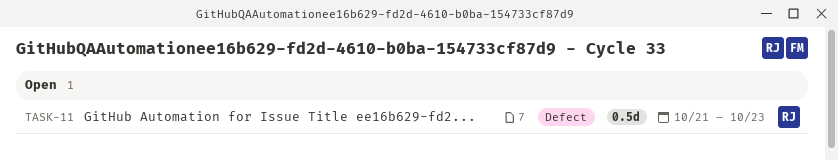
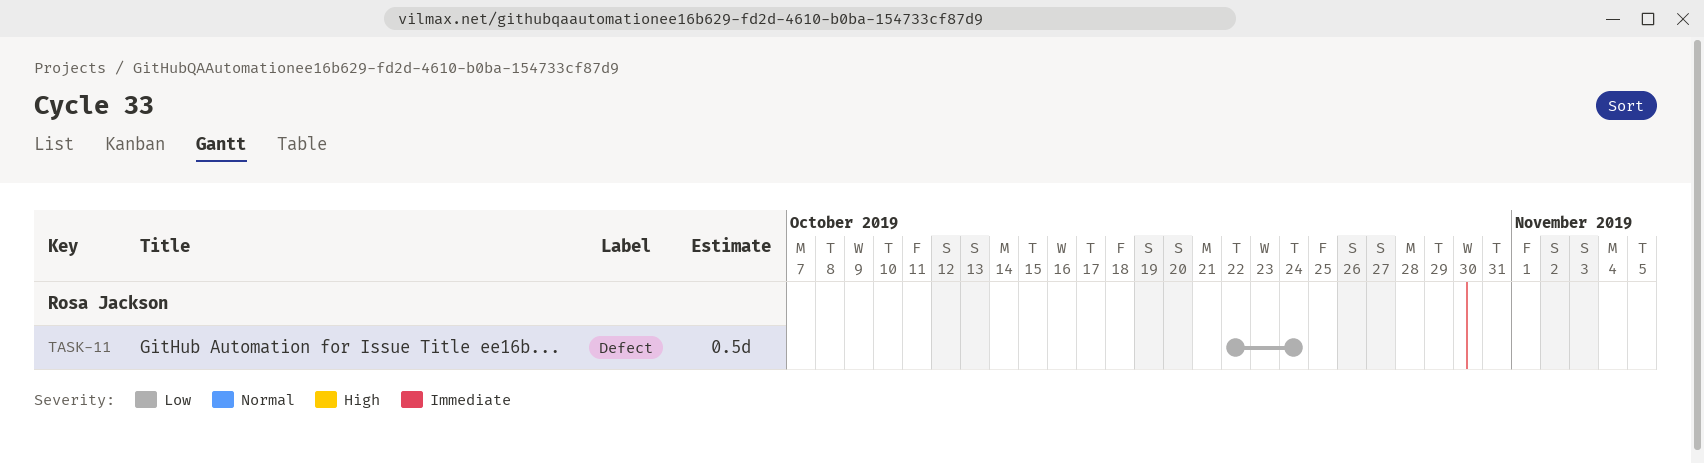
TASK-11, start: Oct 21 -> Oct 22
TASK-11, due: Oct 23 -> Oct 24

